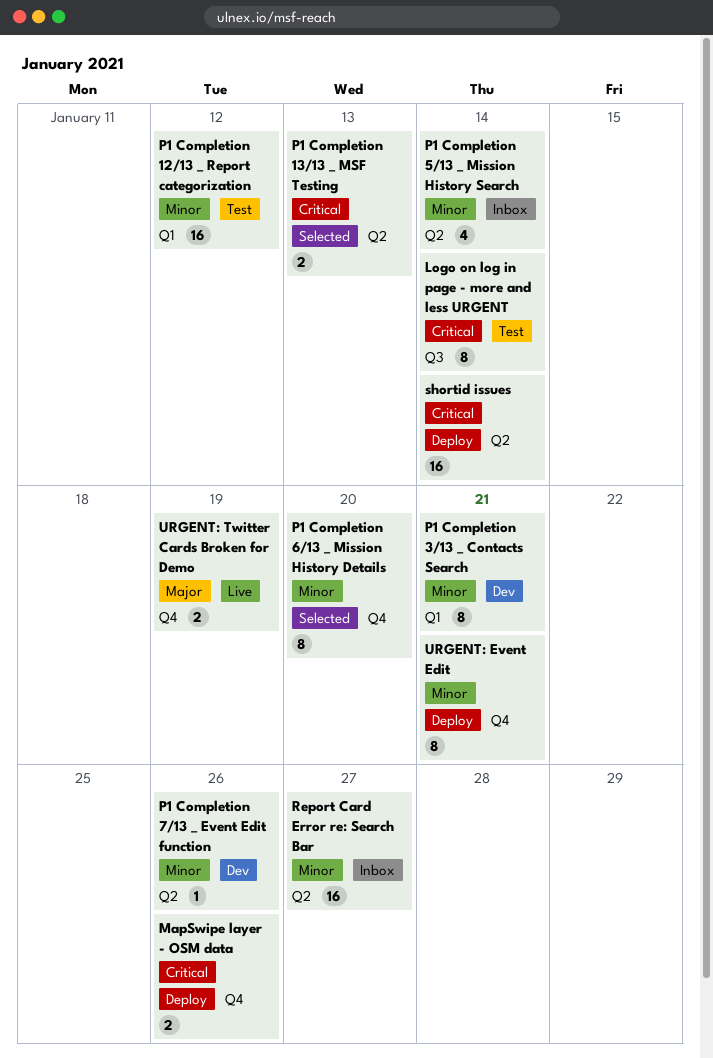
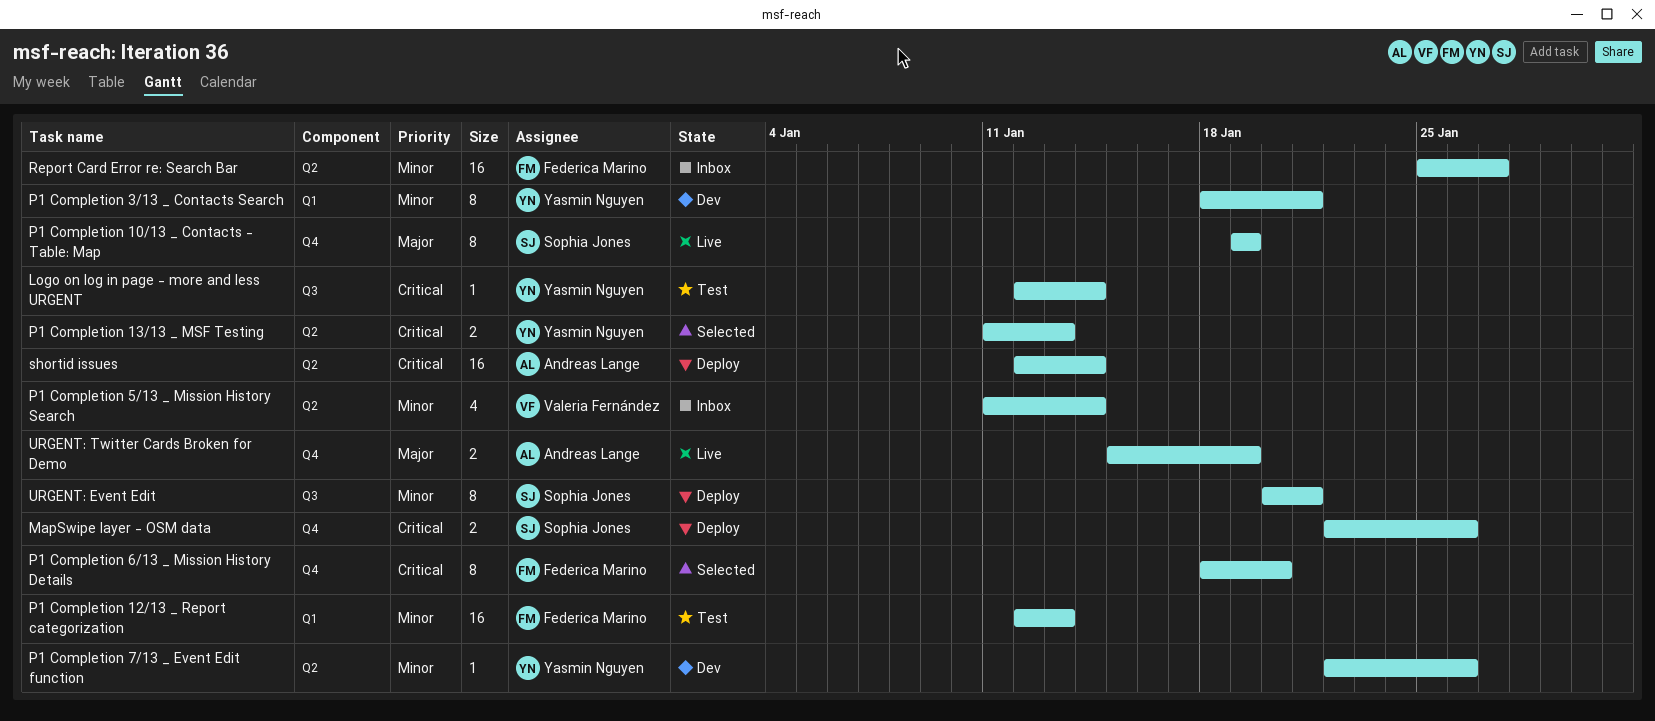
Logo on log in page - more and less URGENT, estimate: 8 -> 1
P1 Completion 10/13 _ Contacts - Table: Map: none -> present
P1 Completion 12/13 _ Report categorization, due: Jan 12 -> Jan 13
P1 Completion 6/13 _ Mission History Details, priority: Minor -> Critical
URGENT: Event Edit, label: Q4 -> Q3

